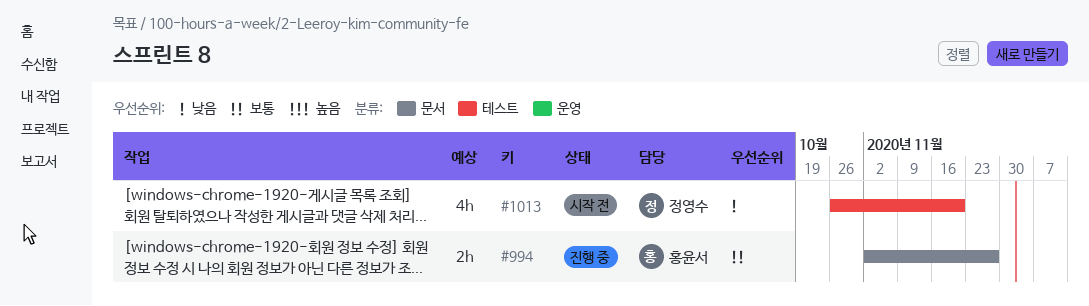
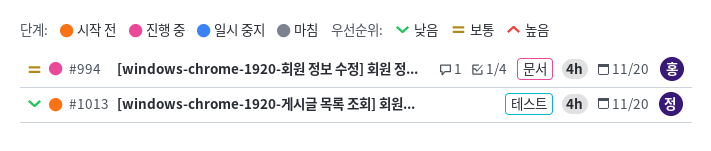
#994, estimate: 2h -> 4h
#994, due: Nov 27 -> Nov 20

